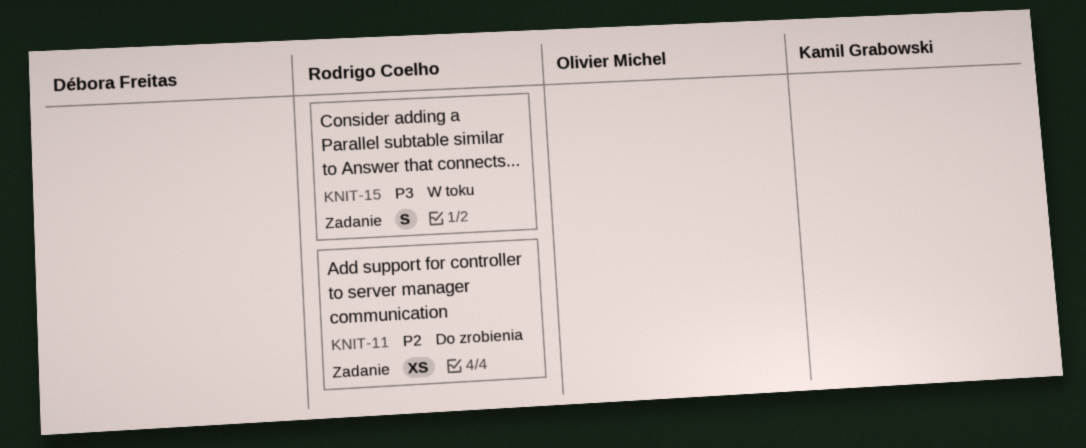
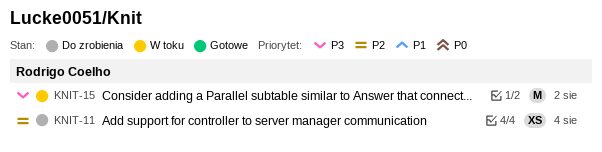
KNIT-15, estimate: S -> M

